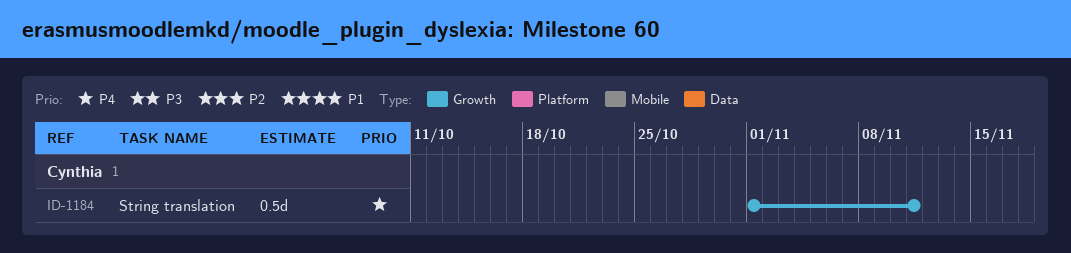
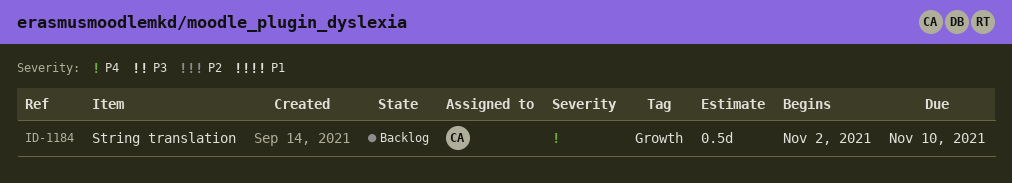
ID-1184, start: Nov 1 -> Nov 2
ID-1184, due: Nov 11 -> Nov 10

